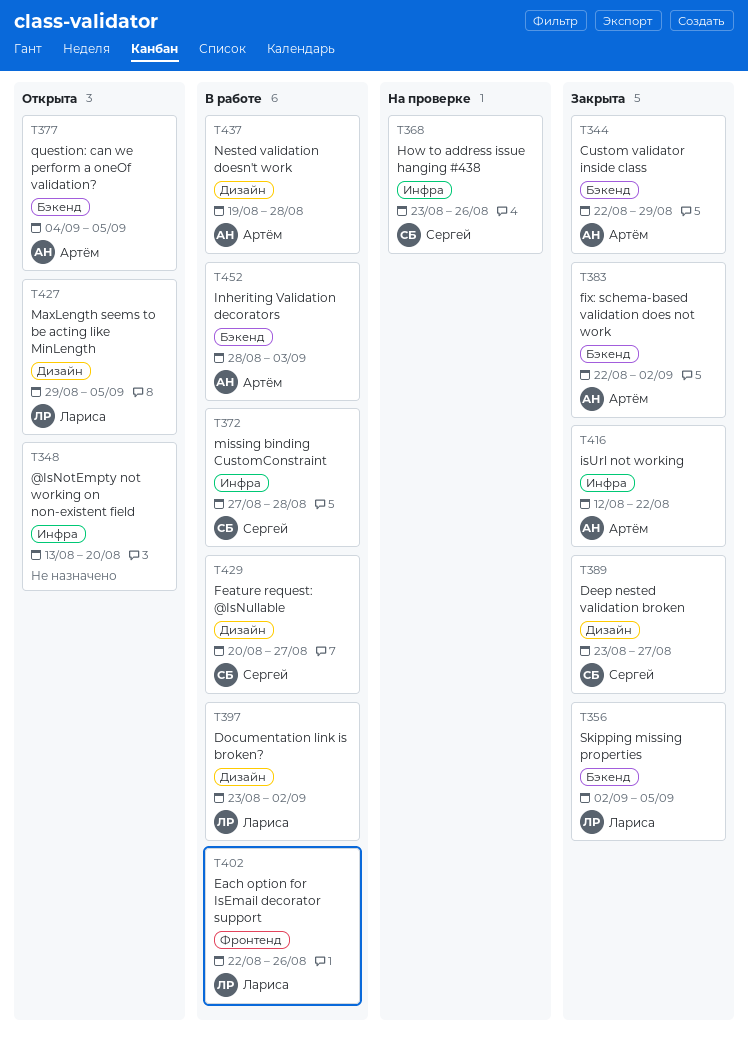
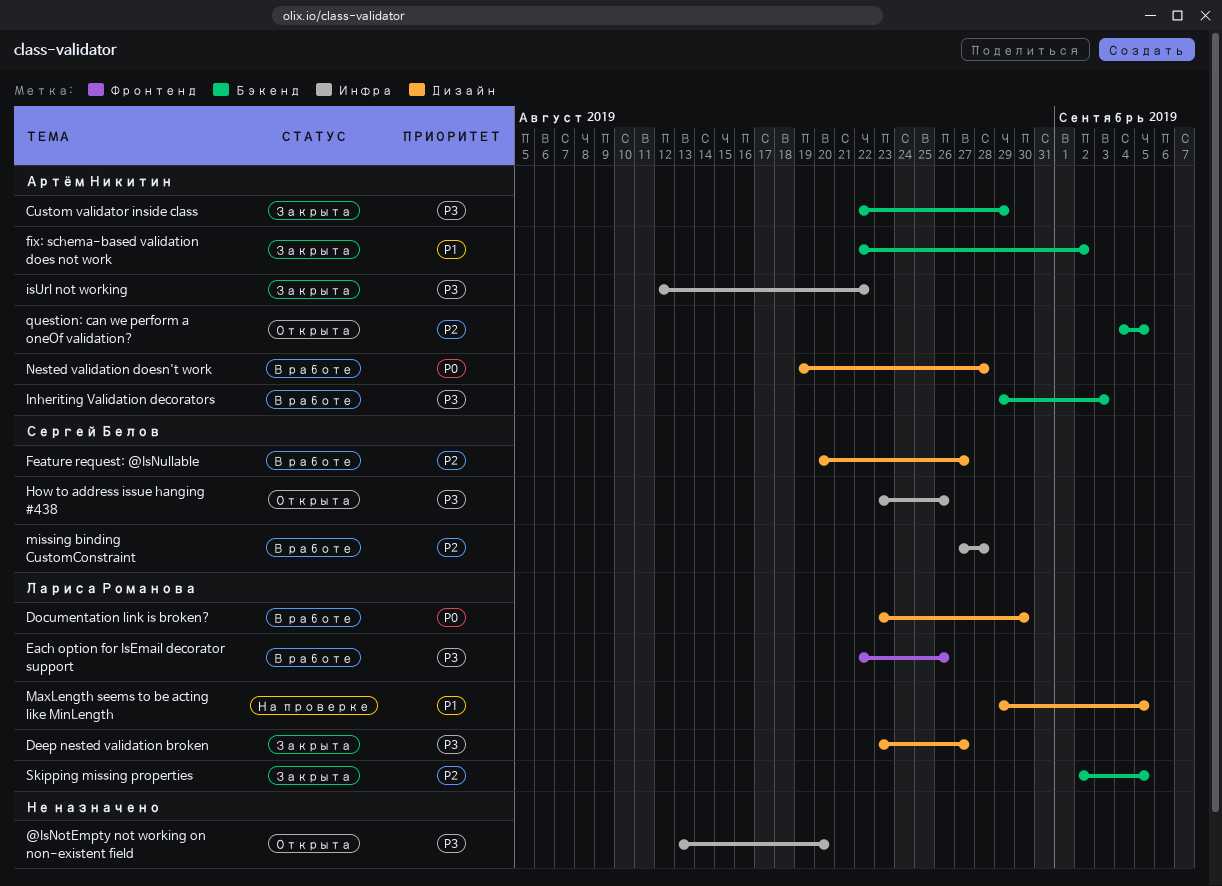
Deep nested validation broken, owner: Сергей Белов -> Лариса Романова
Documentation link is broken?, due: Sep 2 -> Aug 30
How to address issue hanging #438, status: На проверке -> Открыта
Inheriting Validation decorators, start: Aug 28 -> Aug 29
MaxLength seems to be acting like MinLength, status: Открыта -> На проверке

